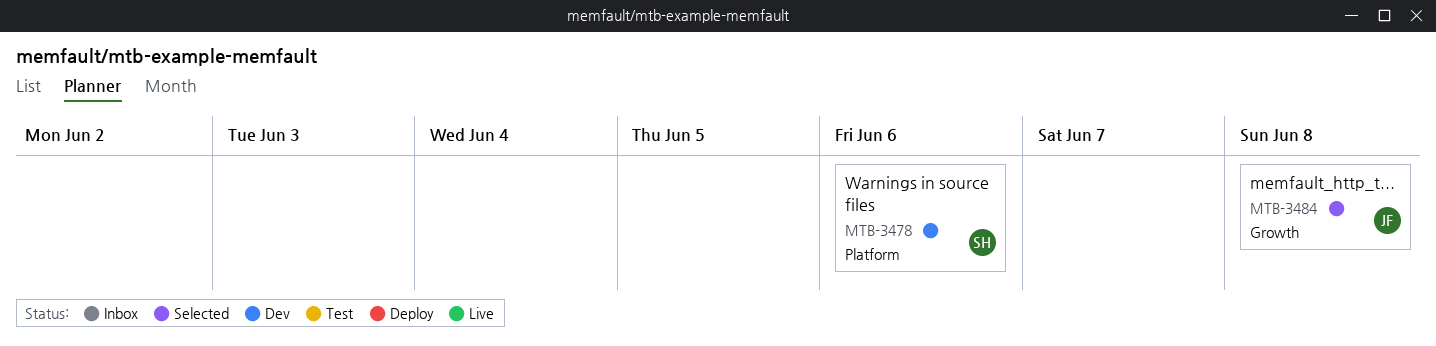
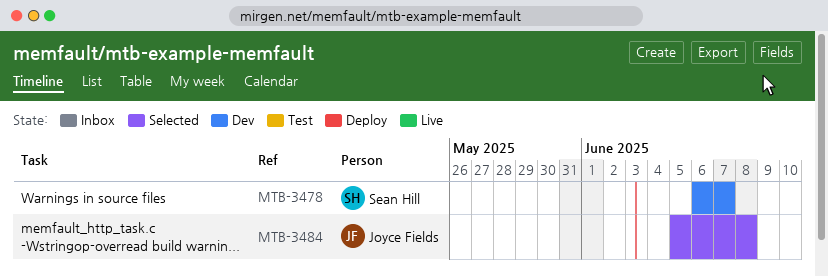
MTB-3478, due: Jun 6 -> Jun 7

